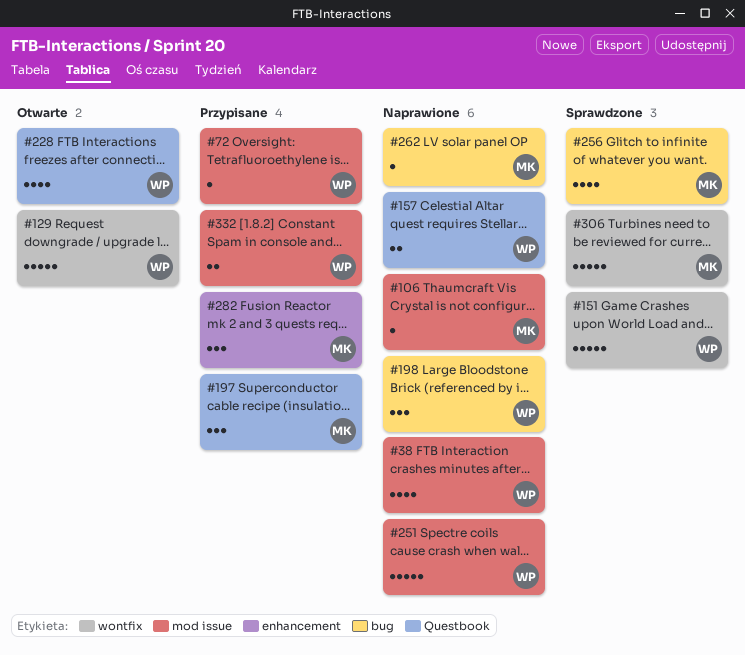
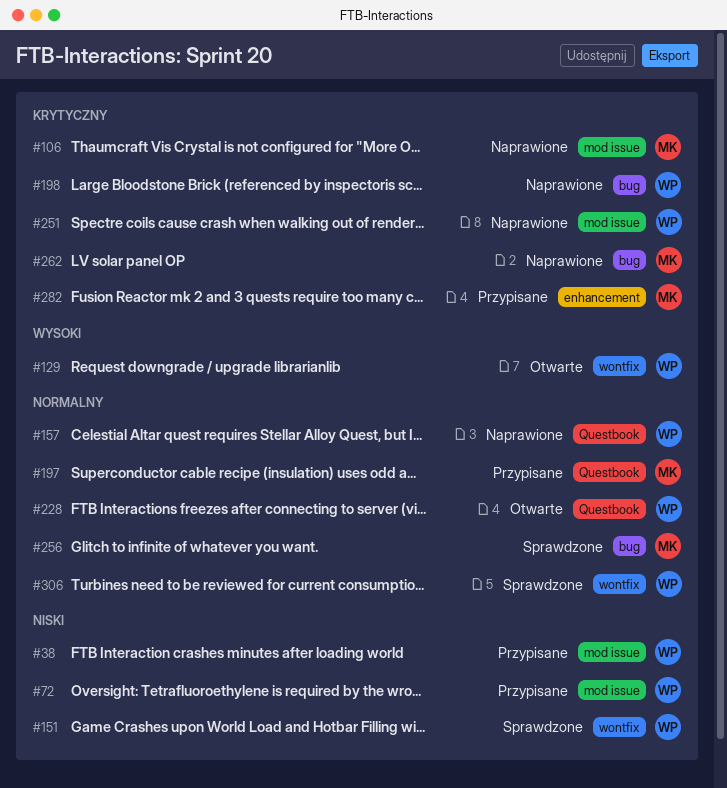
#38, status: Naprawione -> Przypisane
#306, owner: MK -> WP
#332: present -> none

